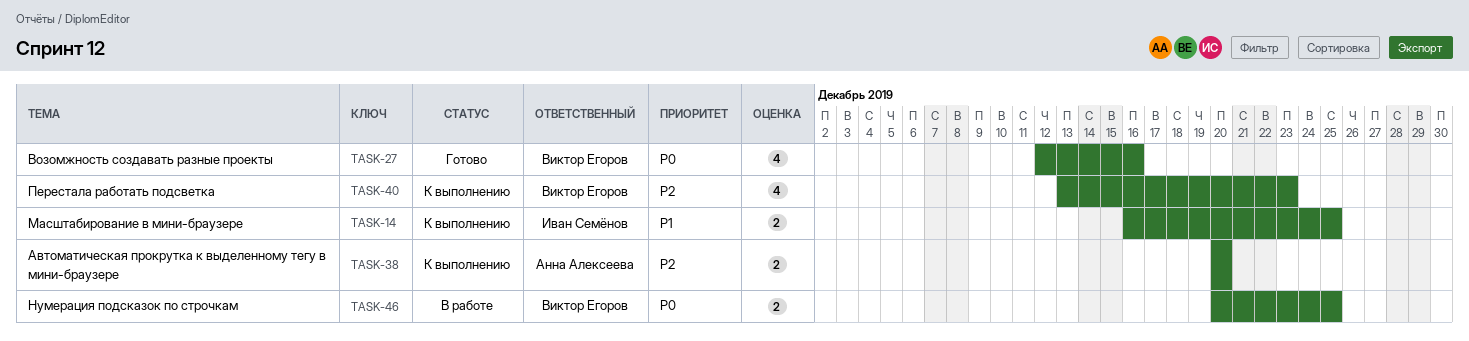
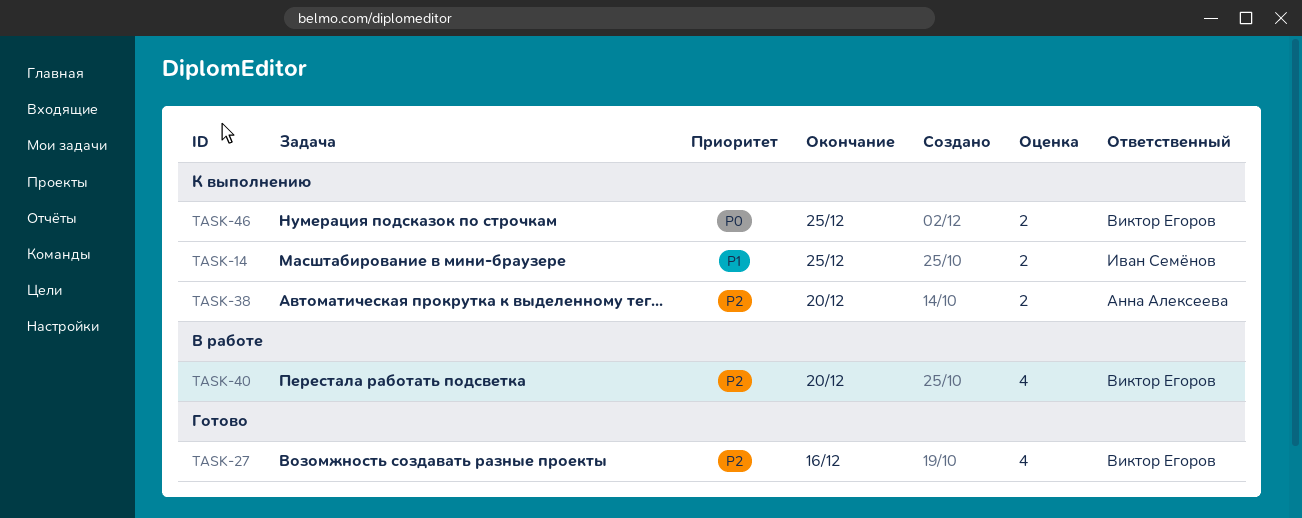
TASK-27, priority: P0 -> P2
TASK-40, status: К выполнению -> В работе
TASK-40, due: Dec 23 -> Dec 20
TASK-46, status: В работе -> К выполнению

